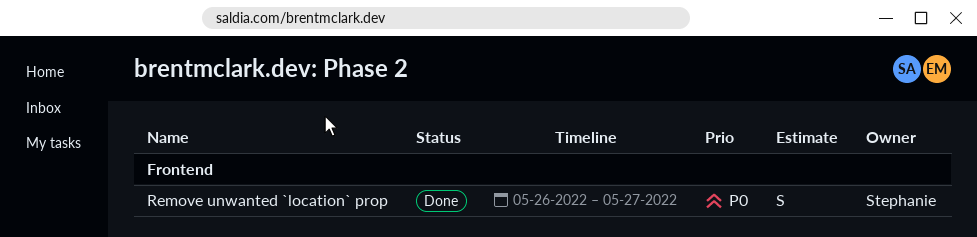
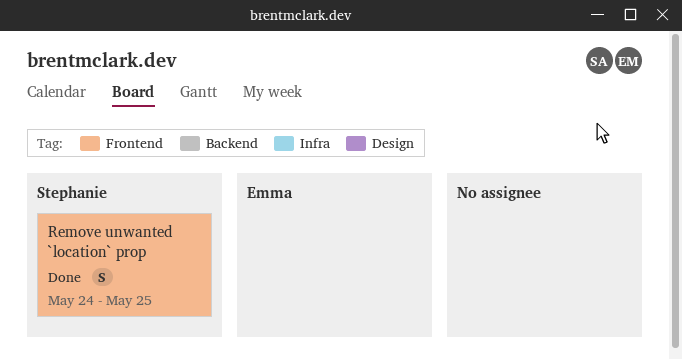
Remove unwanted `location` prop, start: May 26 -> May 24
Remove unwanted `location` prop, due: May 27 -> May 25

